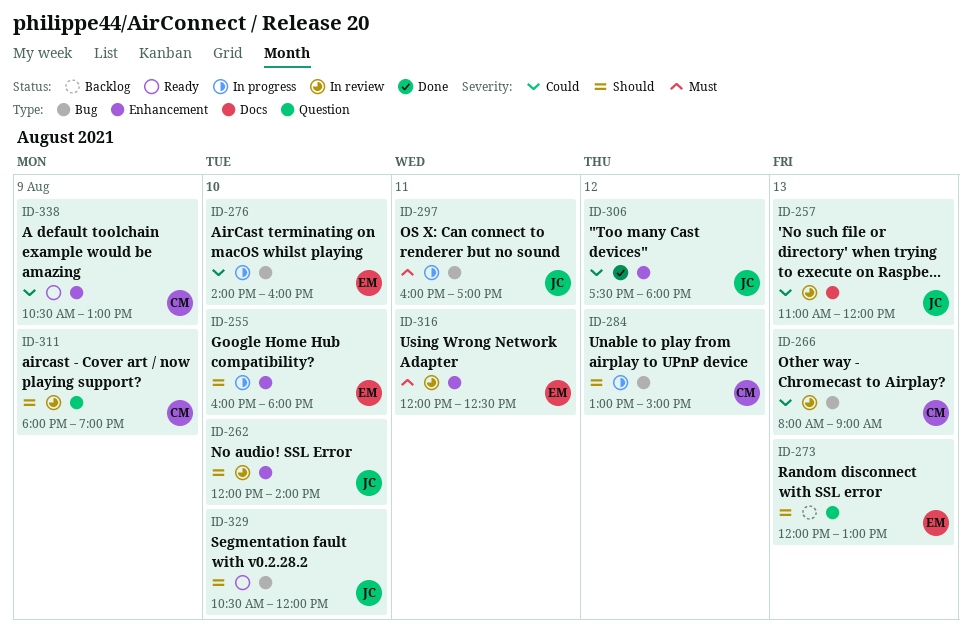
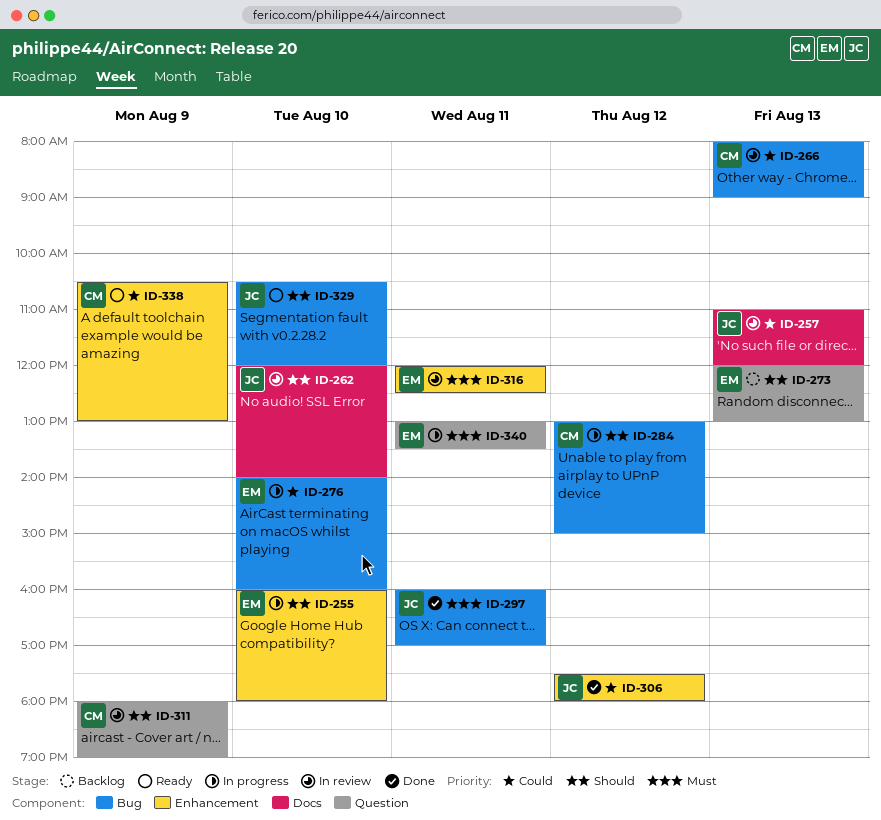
ID-262, label: Enhancement -> Docs
ID-297, status: In progress -> Done
ID-340: none -> present

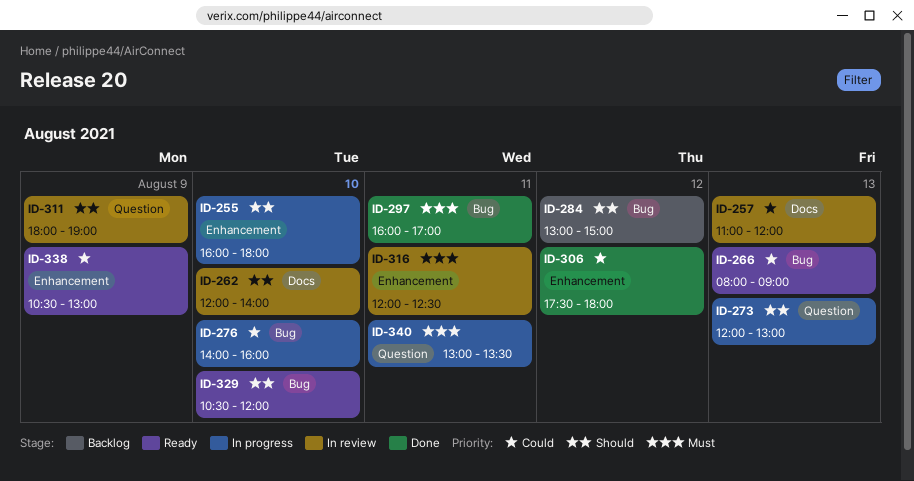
ID-266, status: In review -> Ready
ID-273, status: Backlog -> In progress
ID-284, status: In progress -> Backlog

